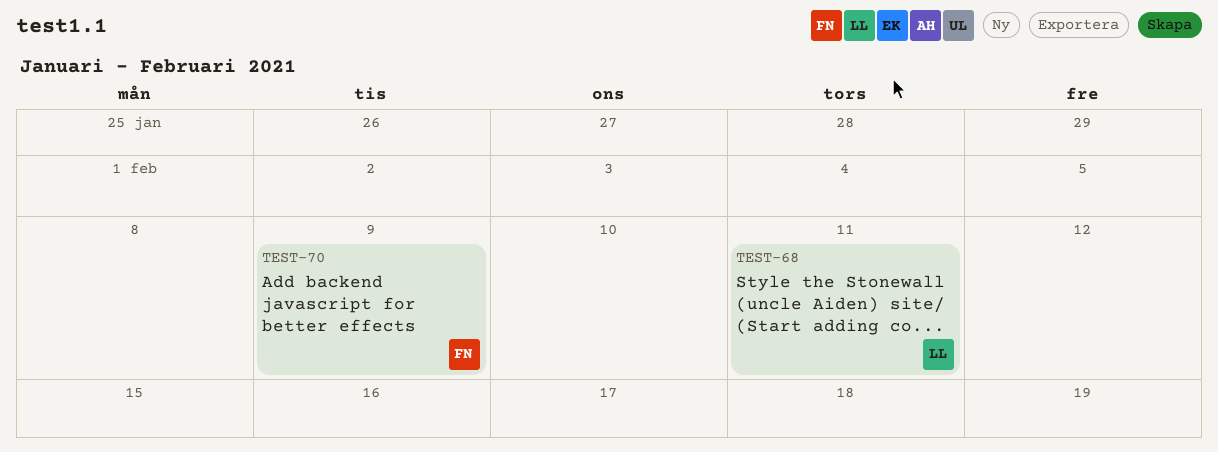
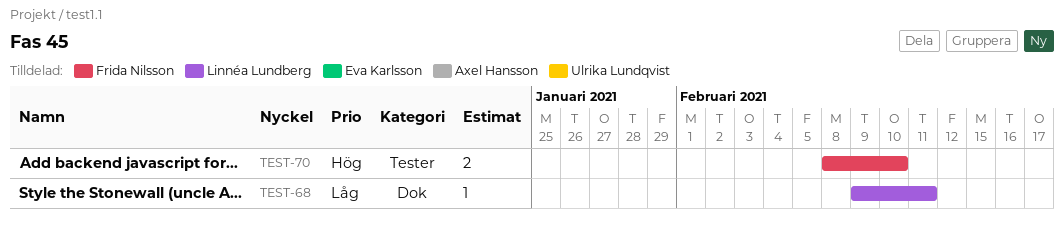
TEST-70, due: Feb 9 -> Feb 10

